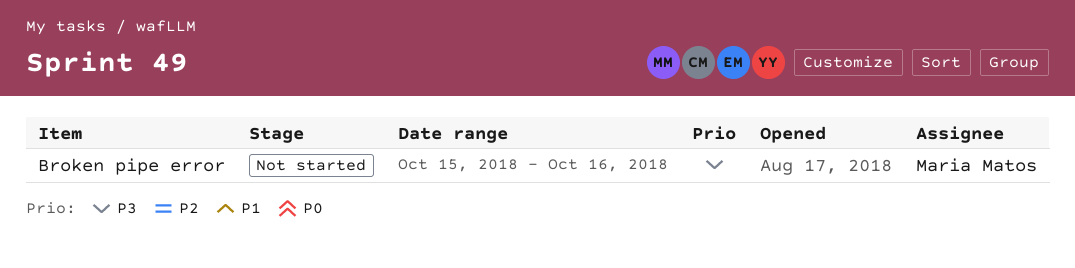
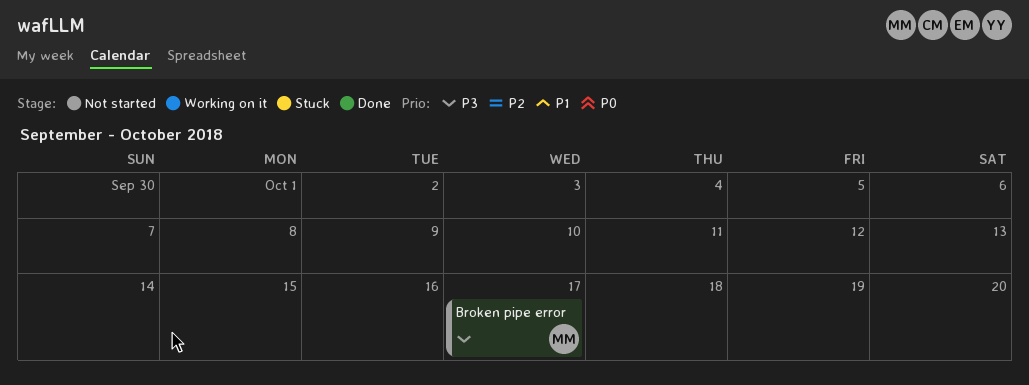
Broken pipe error, due: Oct 16 -> Oct 17

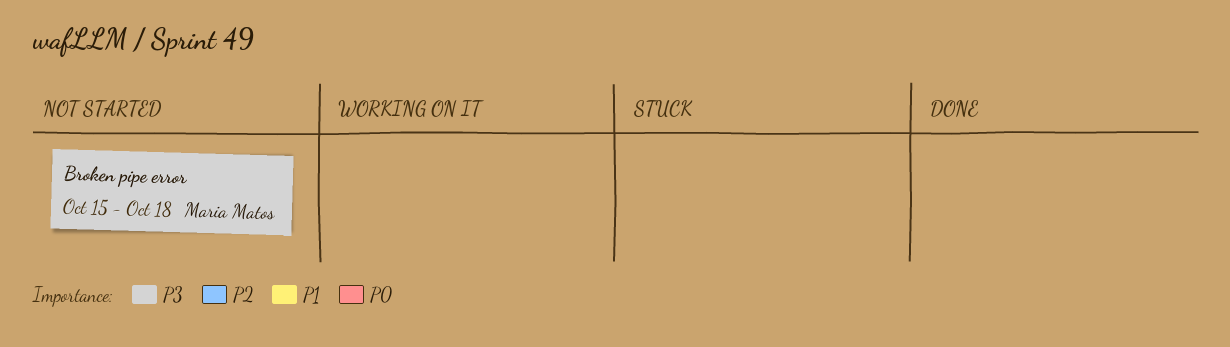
Broken pipe error, due: Oct 17 -> Oct 18

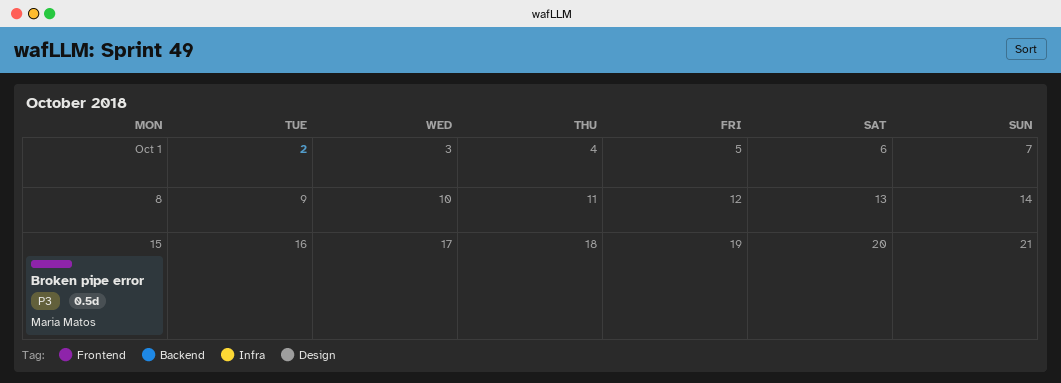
Broken pipe error, due: Oct 18 -> Oct 15

